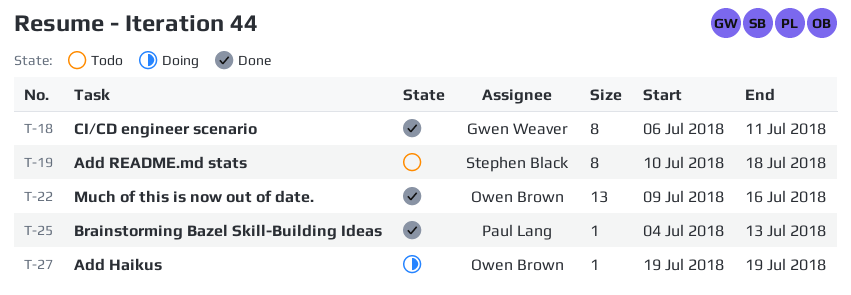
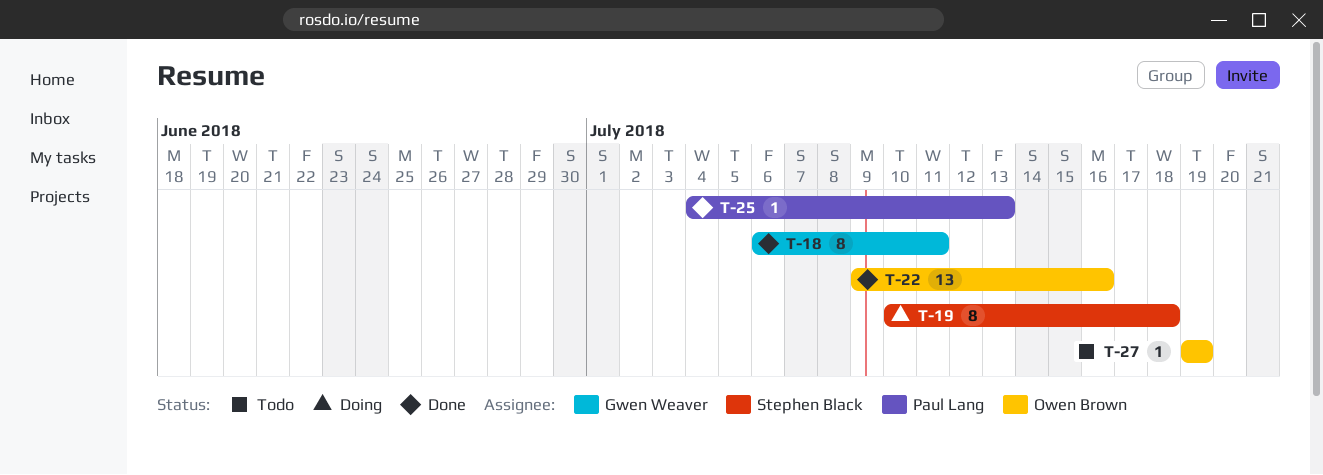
T-19, status: Todo -> Doing
T-27, status: Doing -> Todo

